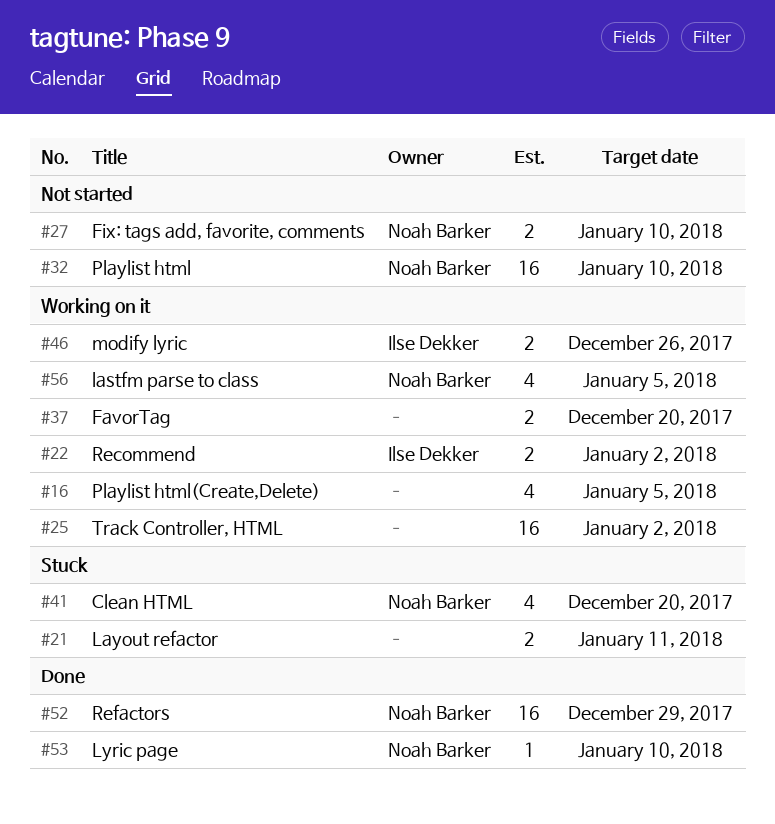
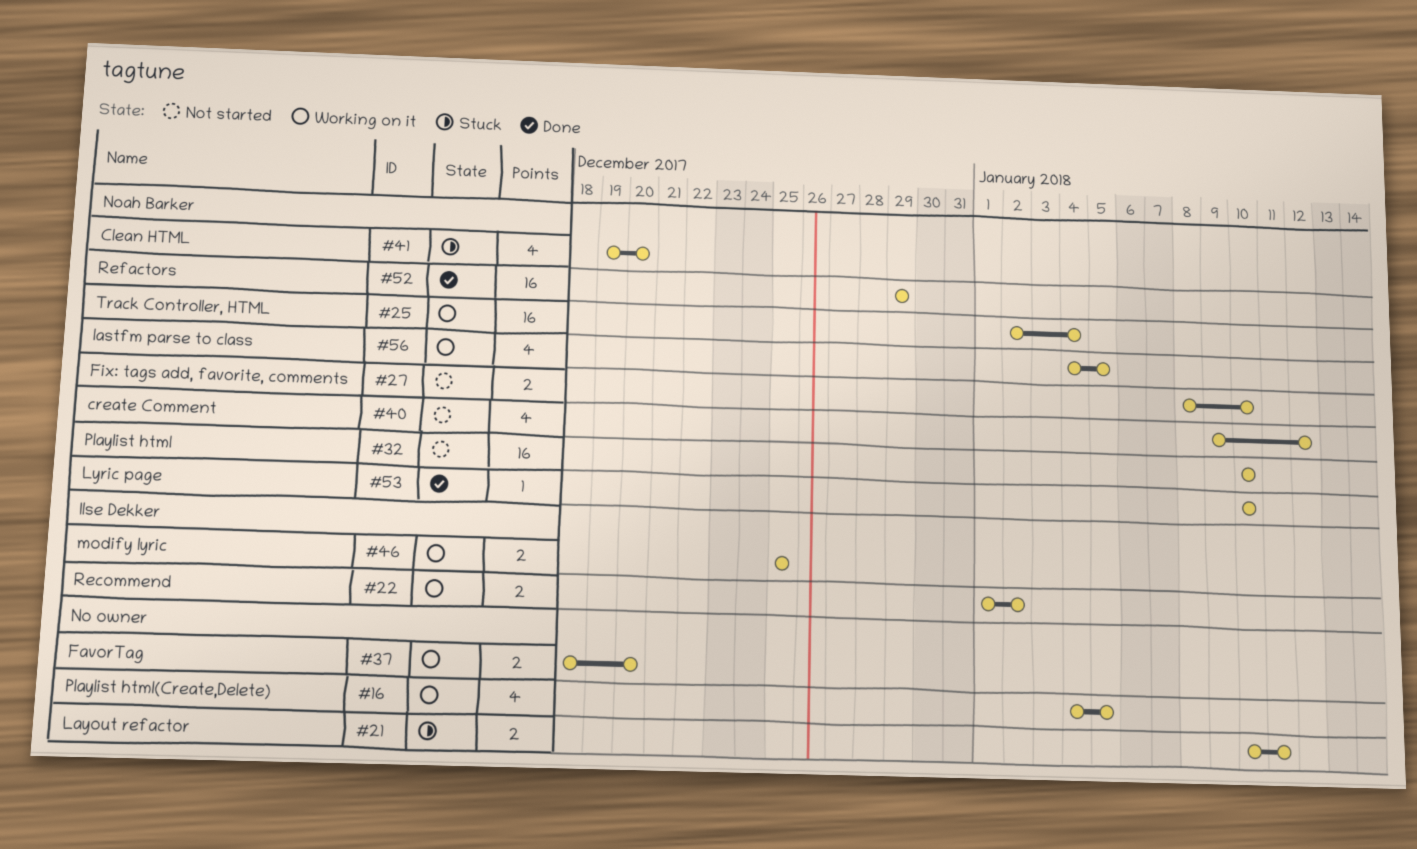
#25, owner: none -> Noah Barker
#25, due: Jan 2 -> Jan 4
#40: none -> present
#46, due: Dec 26 -> Dec 25

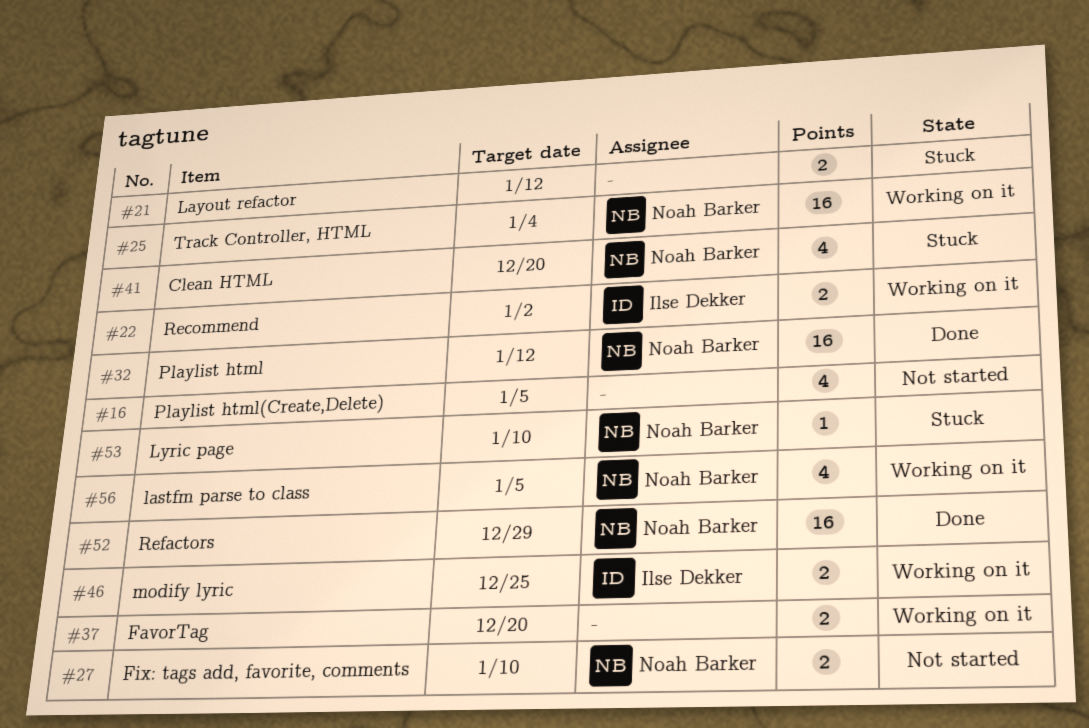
#16, status: Working on it -> Not started
#21, due: Jan 11 -> Jan 12
#32, status: Not started -> Done
#32, due: Jan 10 -> Jan 12
#40: present -> none
#53, status: Done -> Stuck

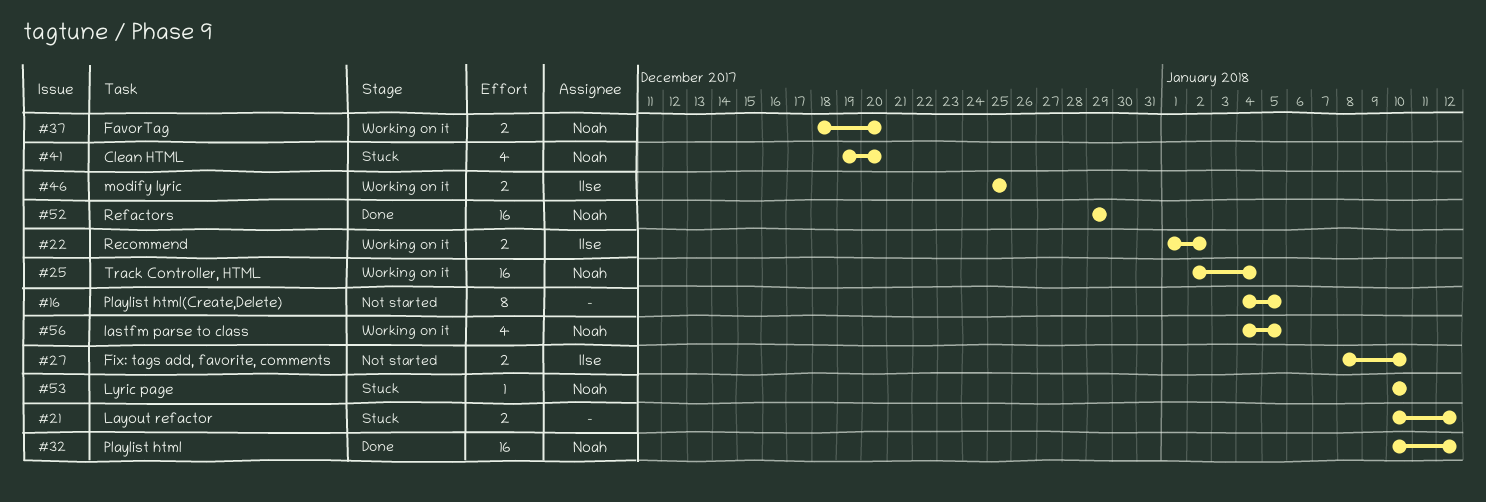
#16, estimate: 4 -> 8
#27, owner: Noah Barker -> Ilse Dekker
#37, owner: none -> Noah Barker

